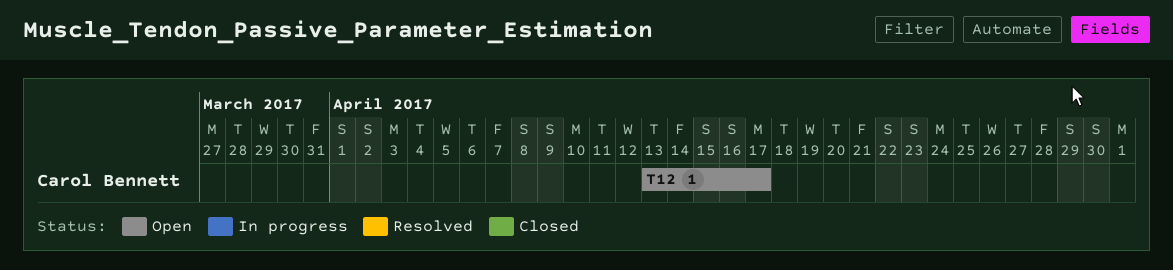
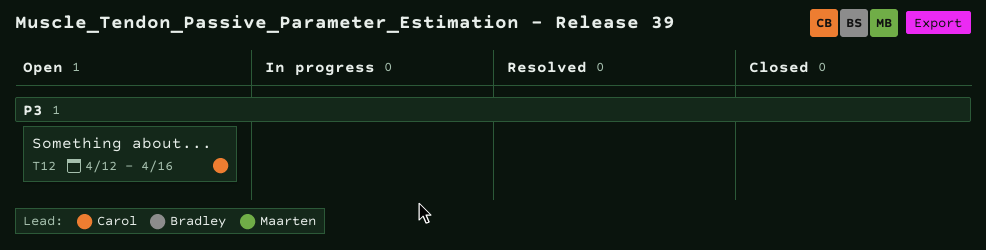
T12, start: Apr 13 -> Apr 12
T12, due: Apr 17 -> Apr 16

